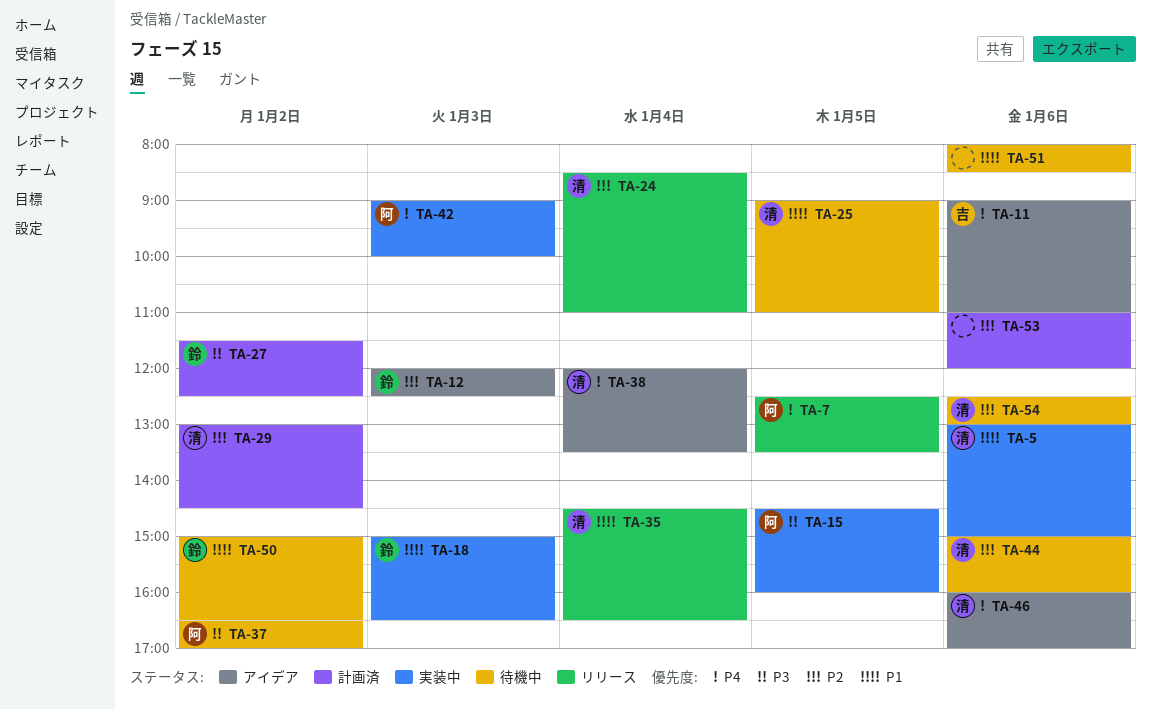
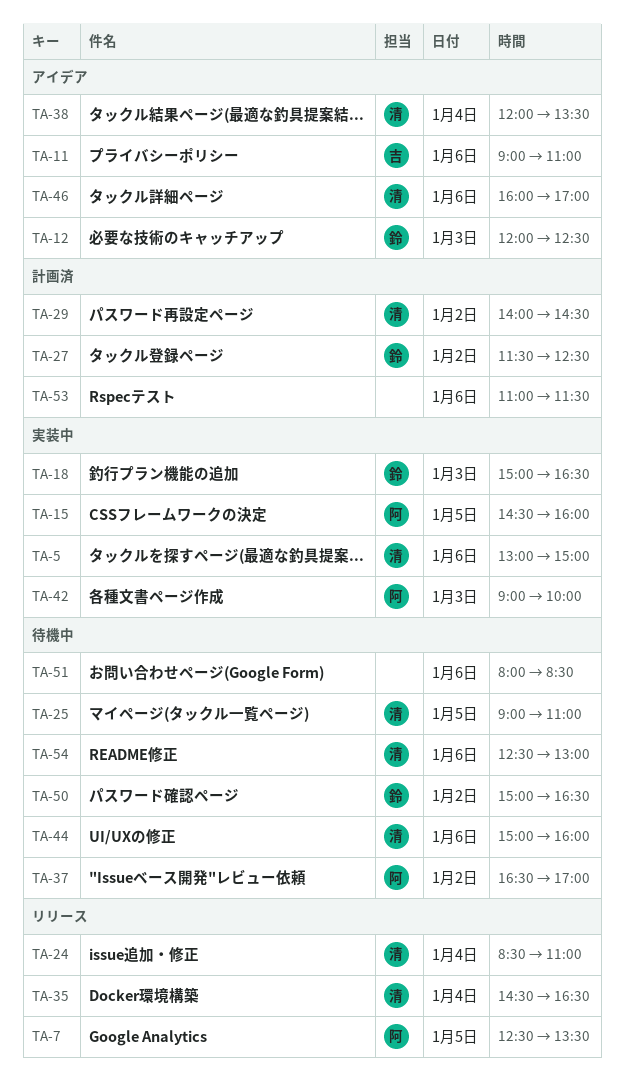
TA-29, begins: 13:00 -> 14:00
TA-53, ends: 12:00 -> 11:30

